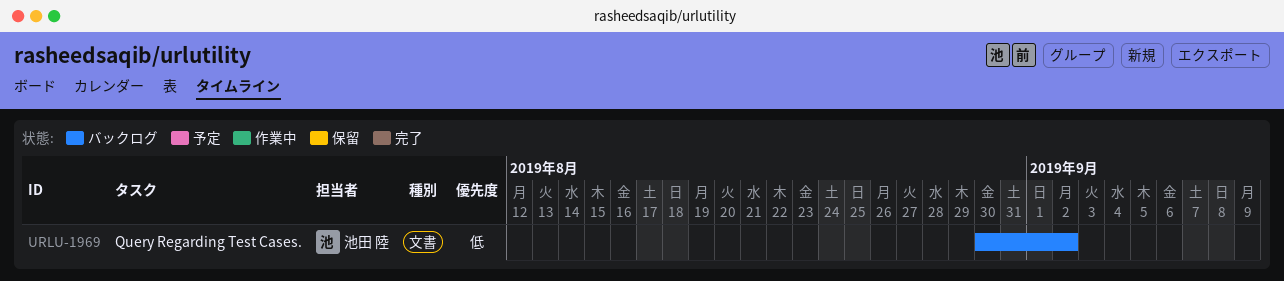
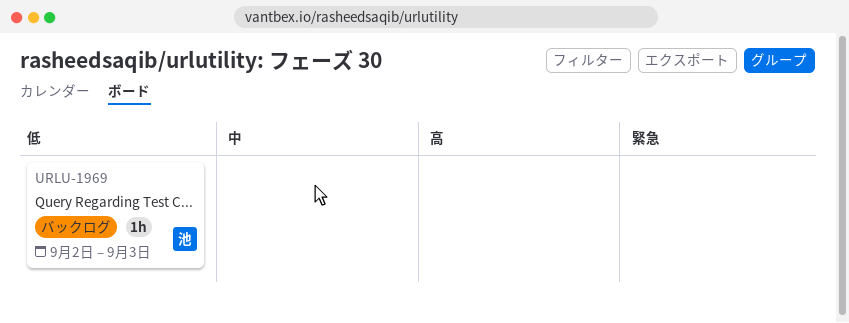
URLU-1969, start: Aug 30 -> Sep 2
URLU-1969, due: Sep 2 -> Sep 3

